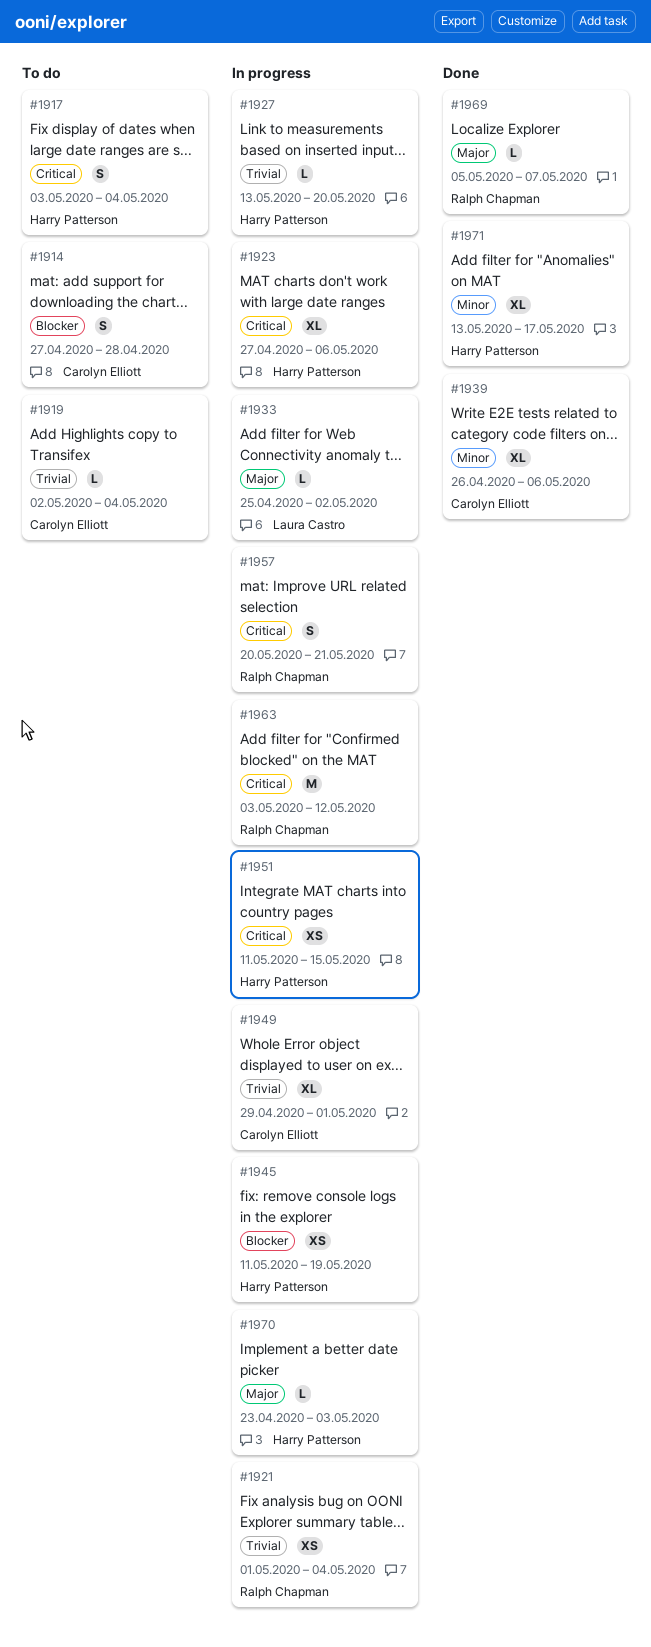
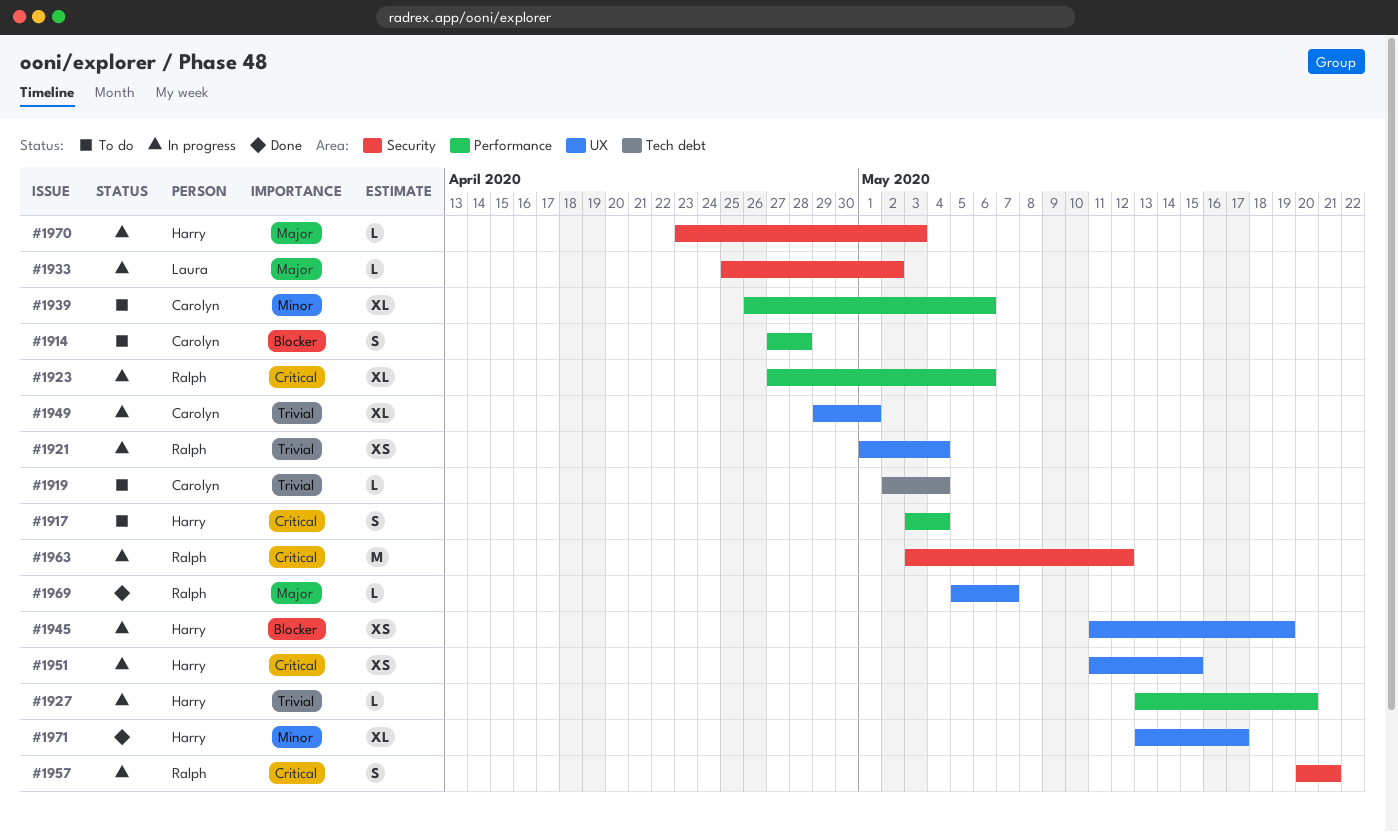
#1923, owner: Harry Patterson -> Ralph Chapman
#1939, status: Done -> To do

